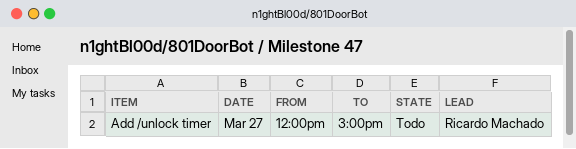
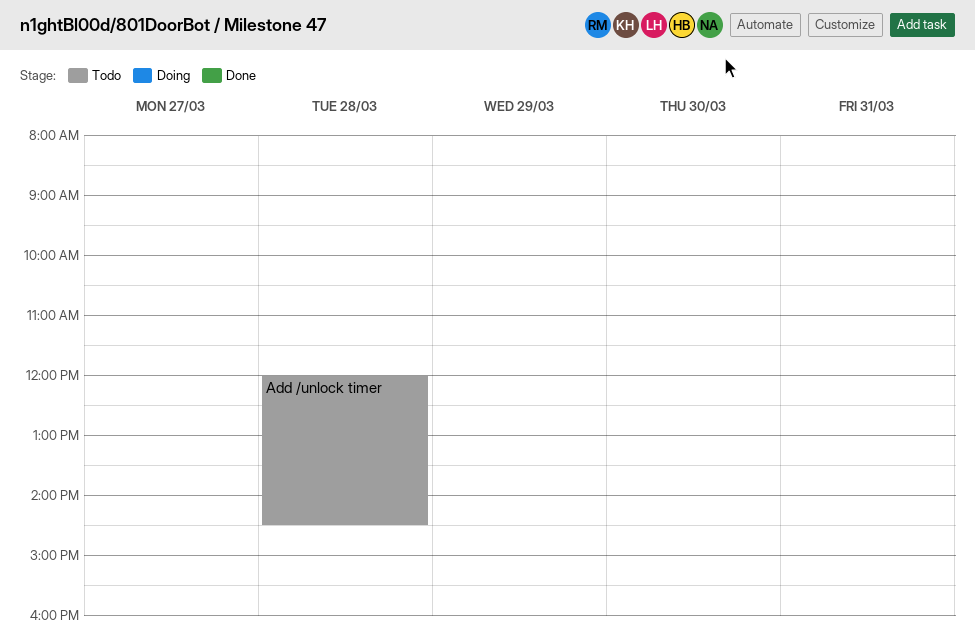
Add /unlock timer, day: Mar 27 -> Mar 28
Add /unlock timer, ends: 15:00 -> 14:30

